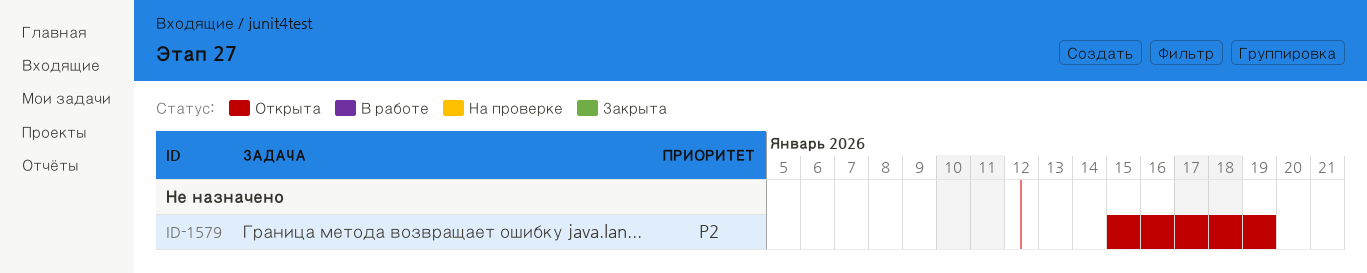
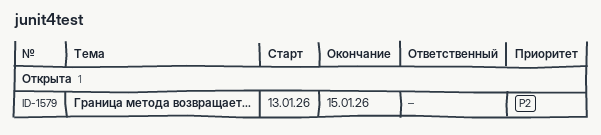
ID-1579, start: Jan 15 -> Jan 13
ID-1579, due: Jan 19 -> Jan 15

